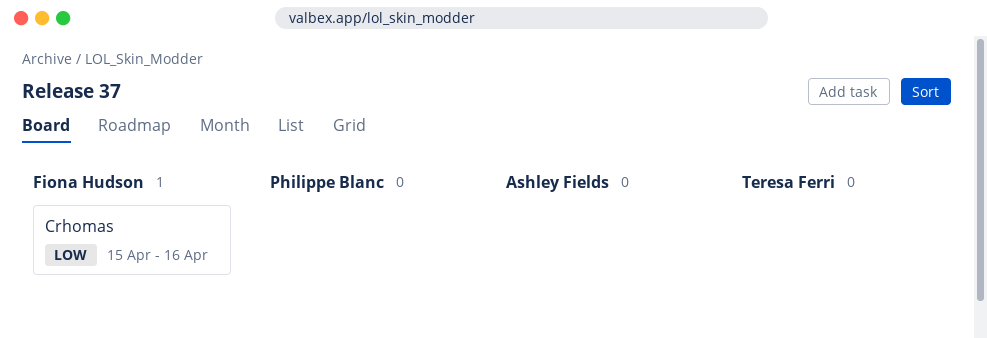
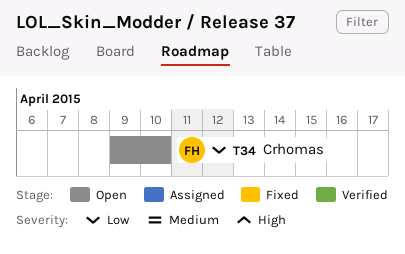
Crhomas, start: Apr 15 -> Apr 9
Crhomas, due: Apr 16 -> Apr 10

